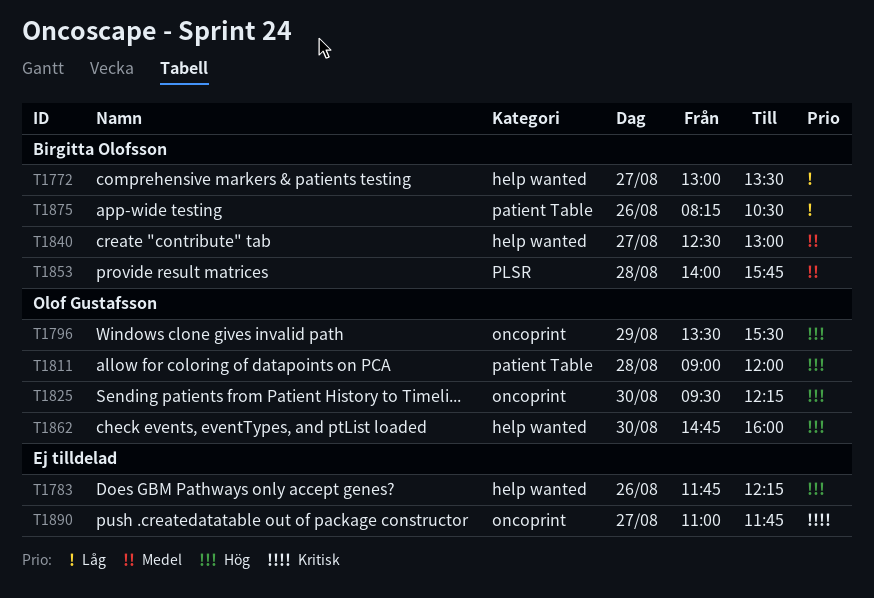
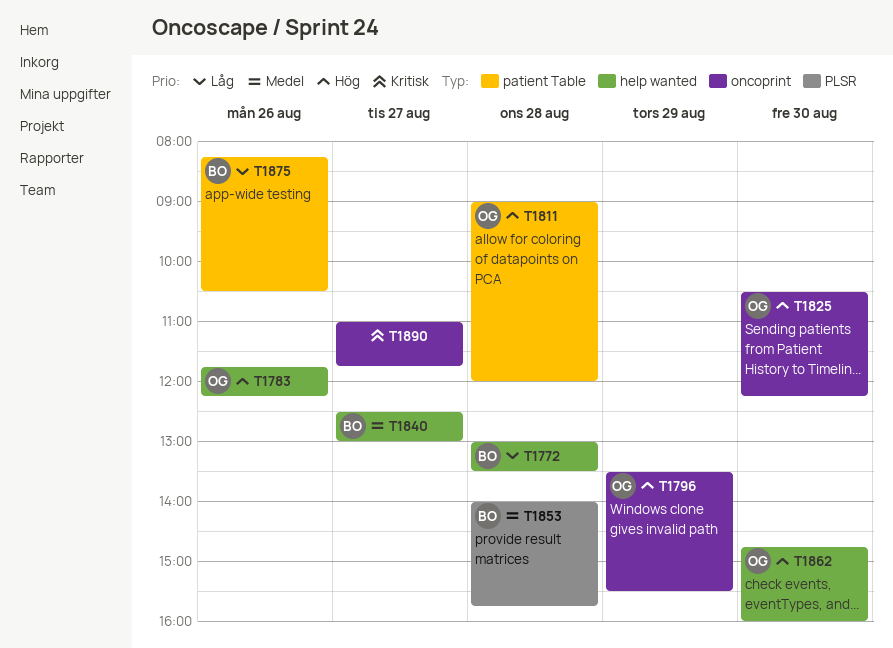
T1772, day: Aug 27 -> Aug 28
T1783, owner: none -> Olof Gustafsson
T1825, begins: 09:30 -> 10:30

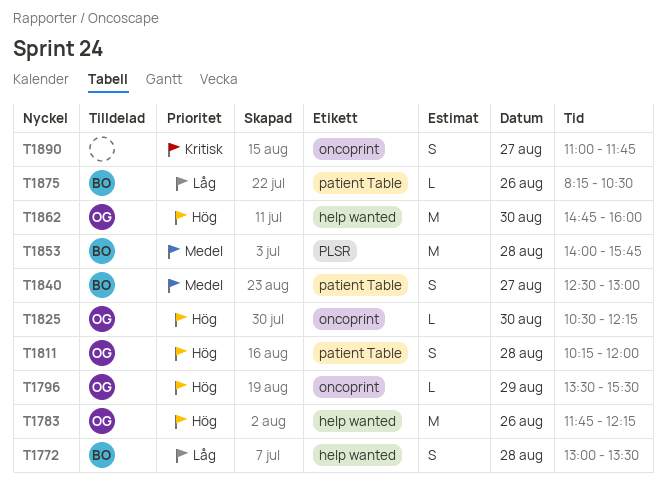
T1811, begins: 09:00 -> 10:15
T1840, label: help wanted -> patient Table

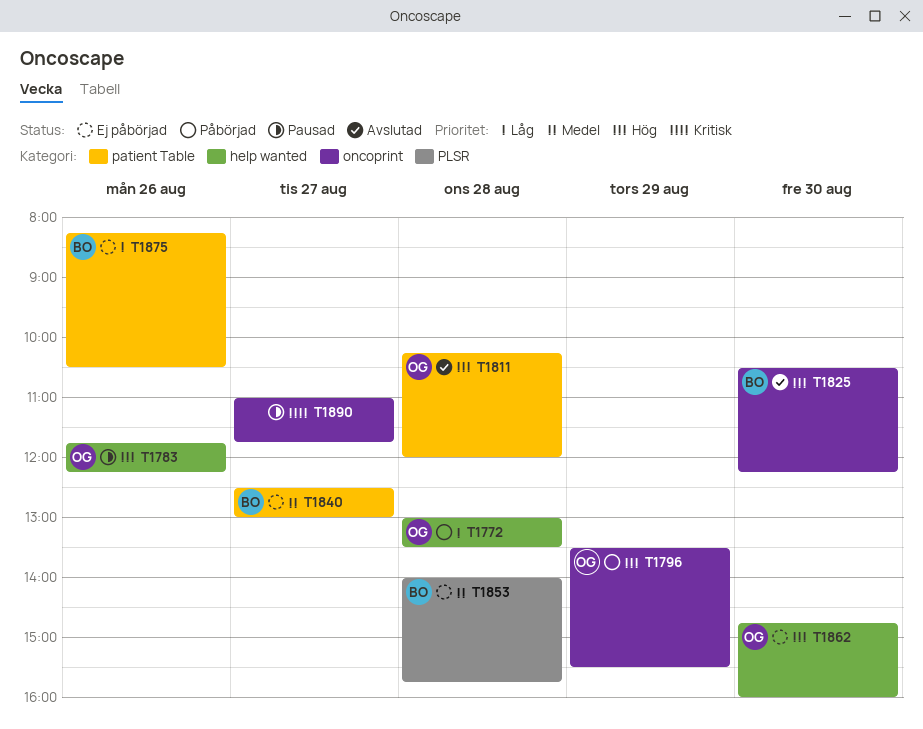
T1772, owner: BO -> OG
T1825, owner: OG -> BO

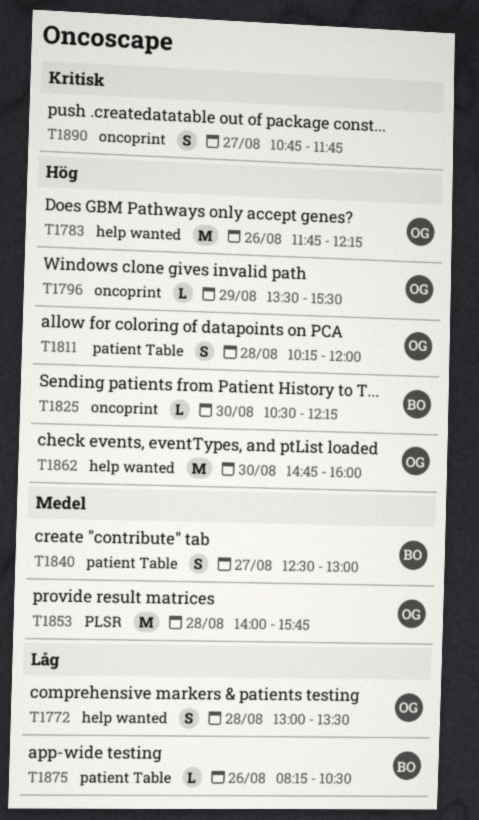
T1853, owner: BO -> OG
T1890, begins: 11:00 -> 10:45

